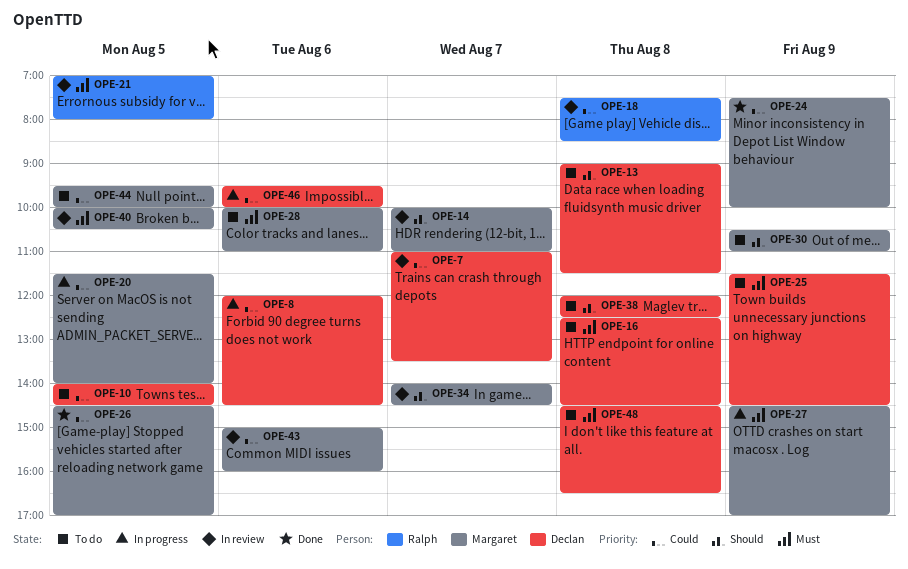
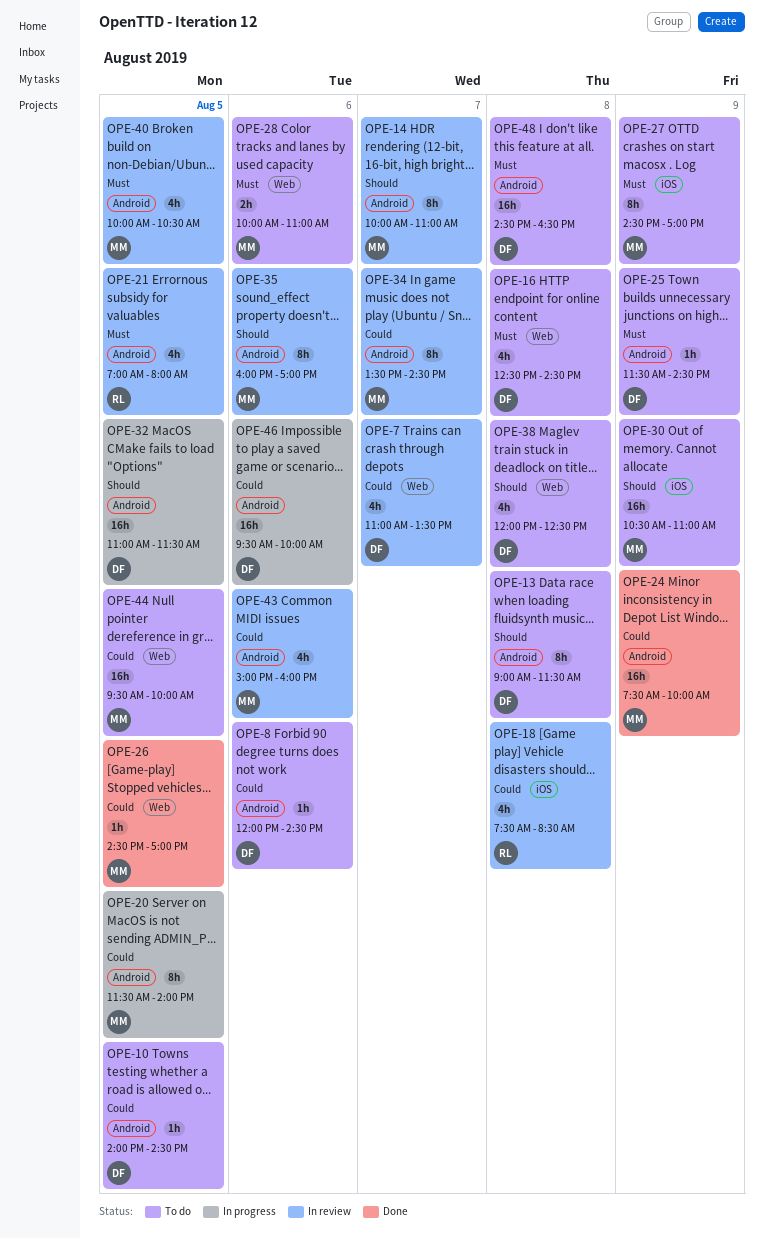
OPE-8, status: In progress -> To do
OPE-27, status: In progress -> To do
OPE-32: none -> present
OPE-34, priority: Should -> Could
OPE-34, begins: 14:00 -> 13:30
OPE-35: none -> present

